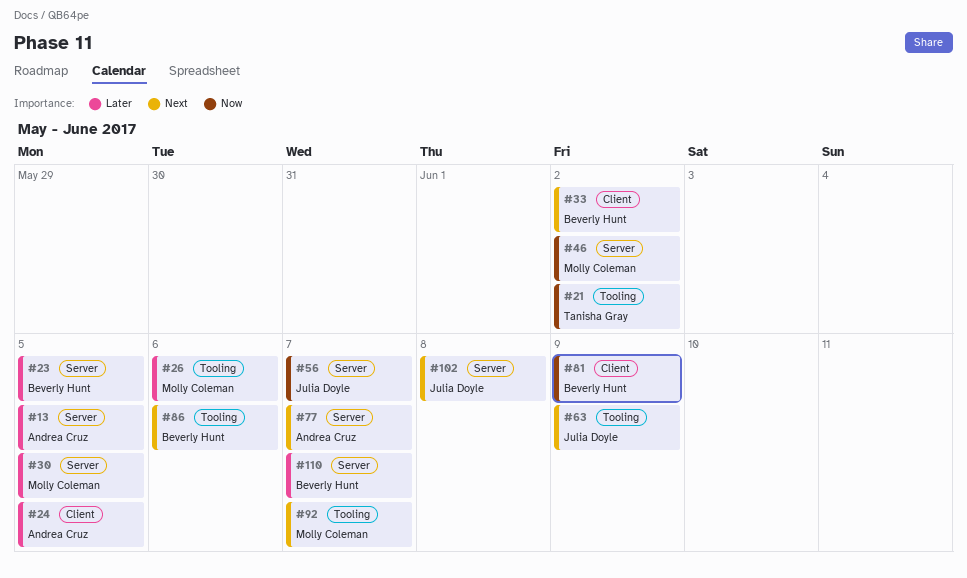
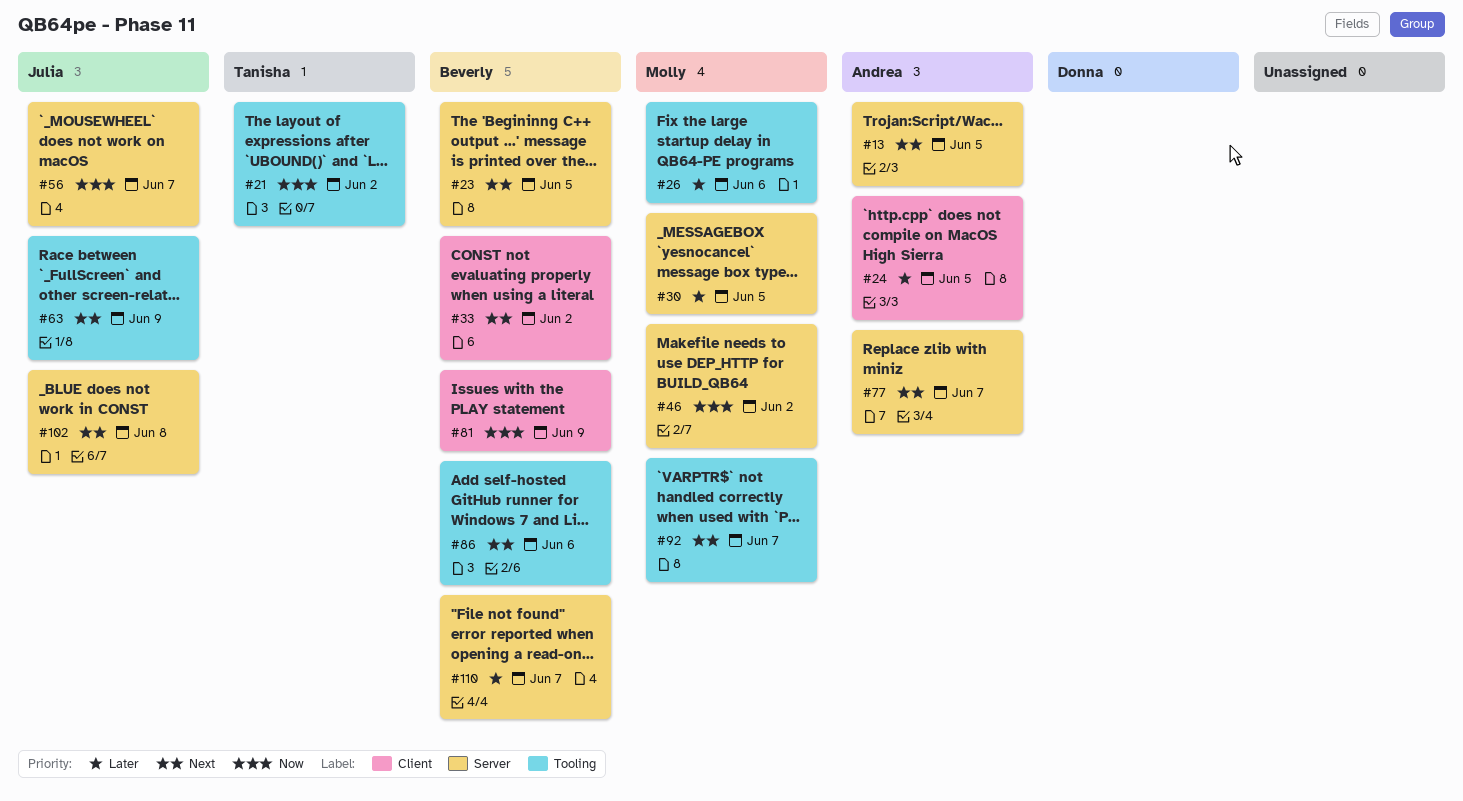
#13, priority: Later -> Next
#23, priority: Later -> Next

